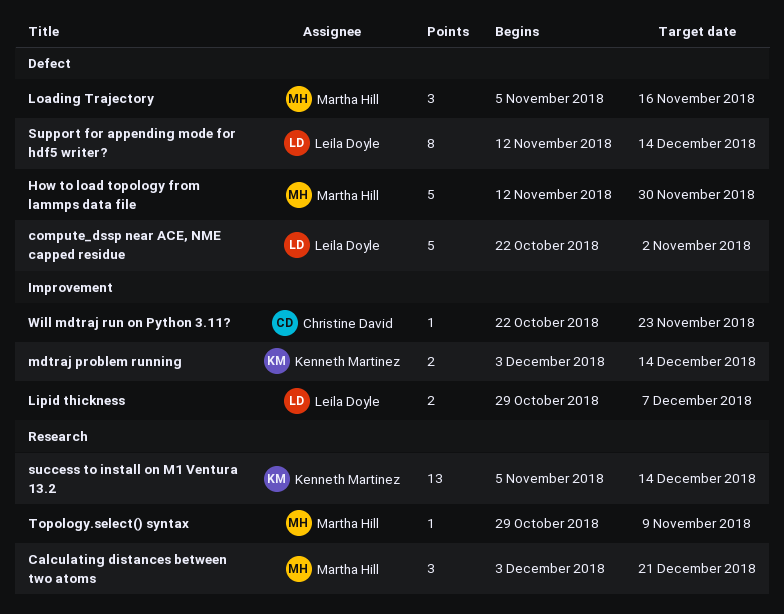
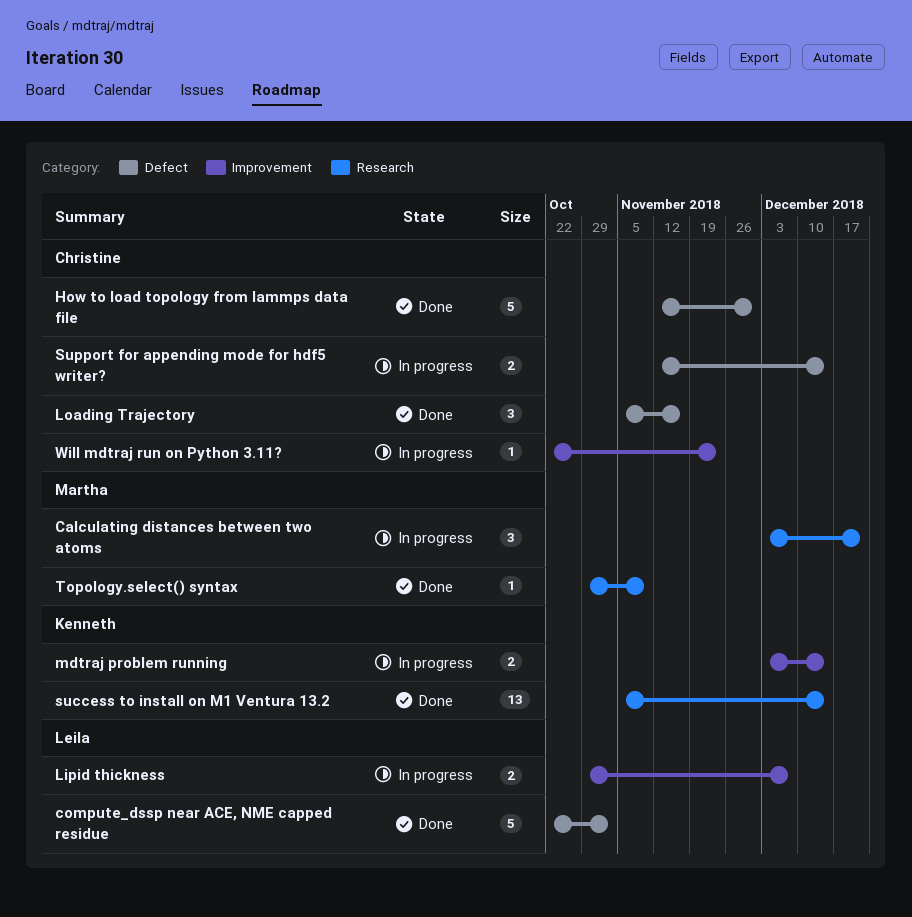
How to load topology from lammps data file, owner: Martha Hill -> Christine David
Loading Trajectory, owner: Martha Hill -> Christine David
Support for appending mode for hdf5 writer?, owner: Leila Doyle -> Christine David
Support for appending mode for hdf5 writer?, estimate: 8 -> 2

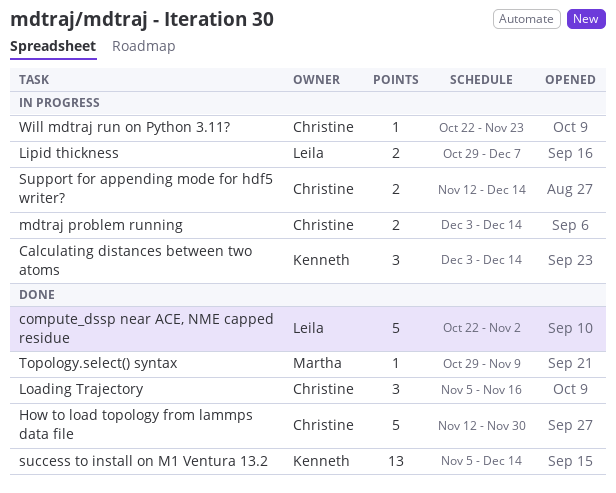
Calculating distances between two atoms, owner: Martha -> Kenneth
Calculating distances between two atoms, due: Dec 21 -> Dec 14
mdtraj problem running, owner: Kenneth -> Christine

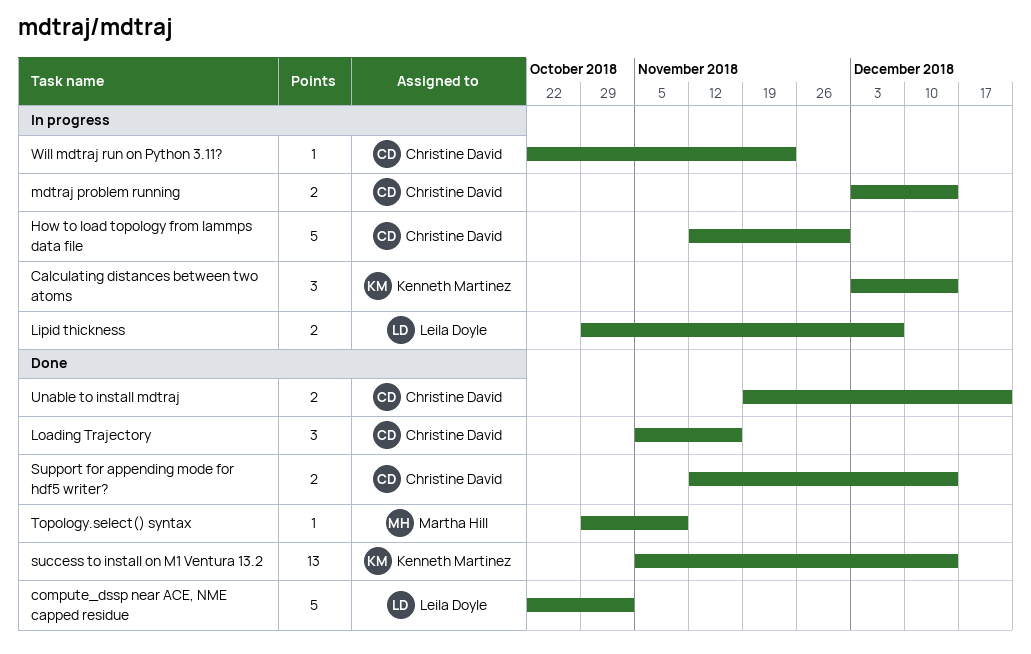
How to load topology from lammps data file, status: Done -> In progress
Support for appending mode for hdf5 writer?, status: In progress -> Done
Unable to install mdtraj: none -> present

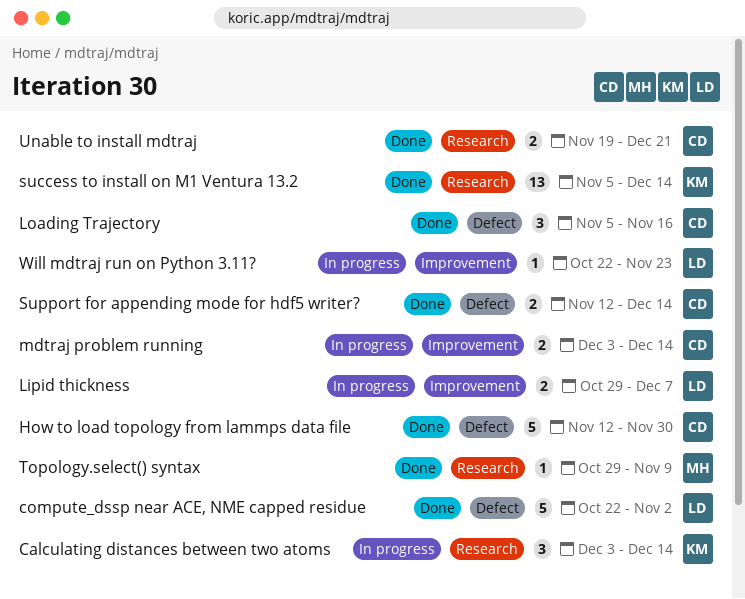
How to load topology from lammps data file, status: In progress -> Done
Will mdtraj run on Python 3.11?, owner: Christine David -> Leila Doyle

